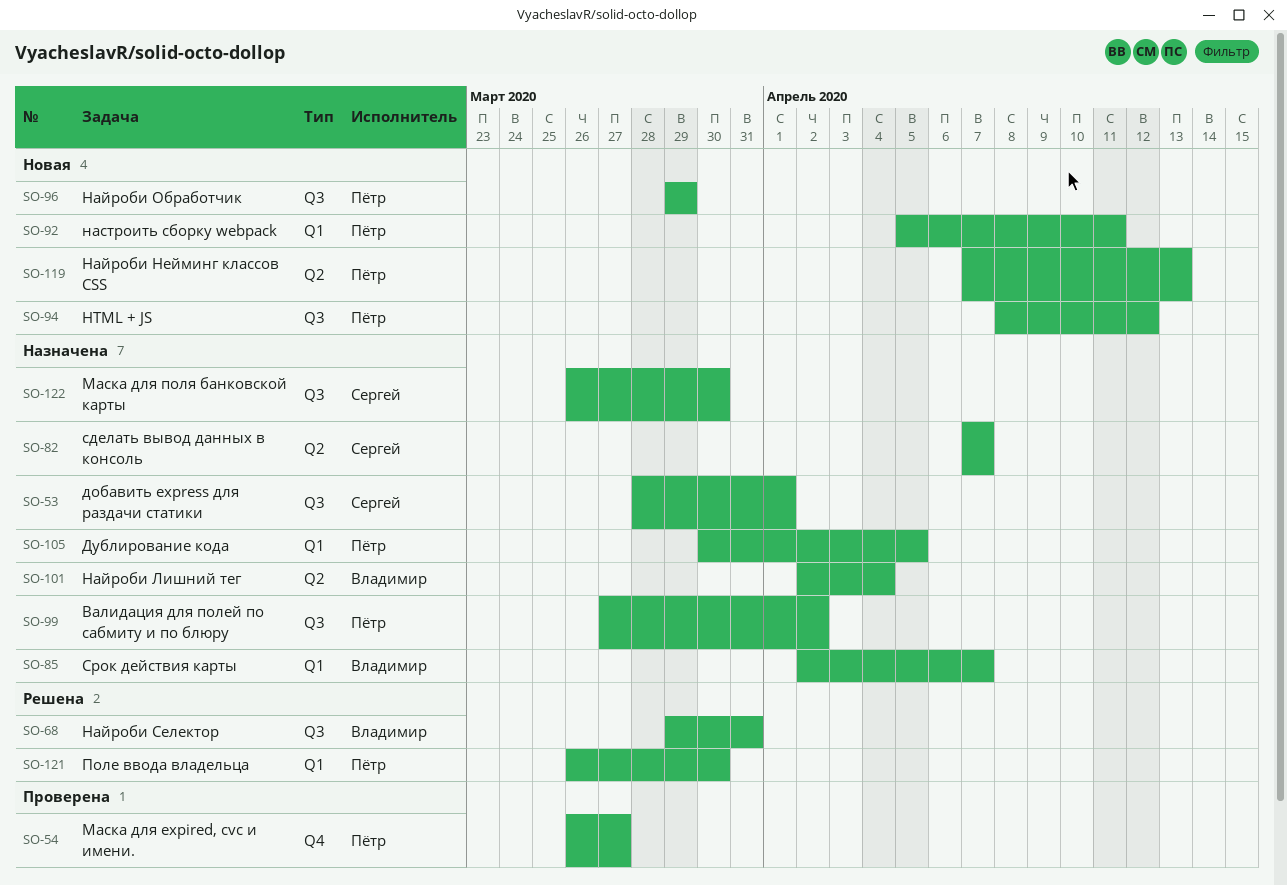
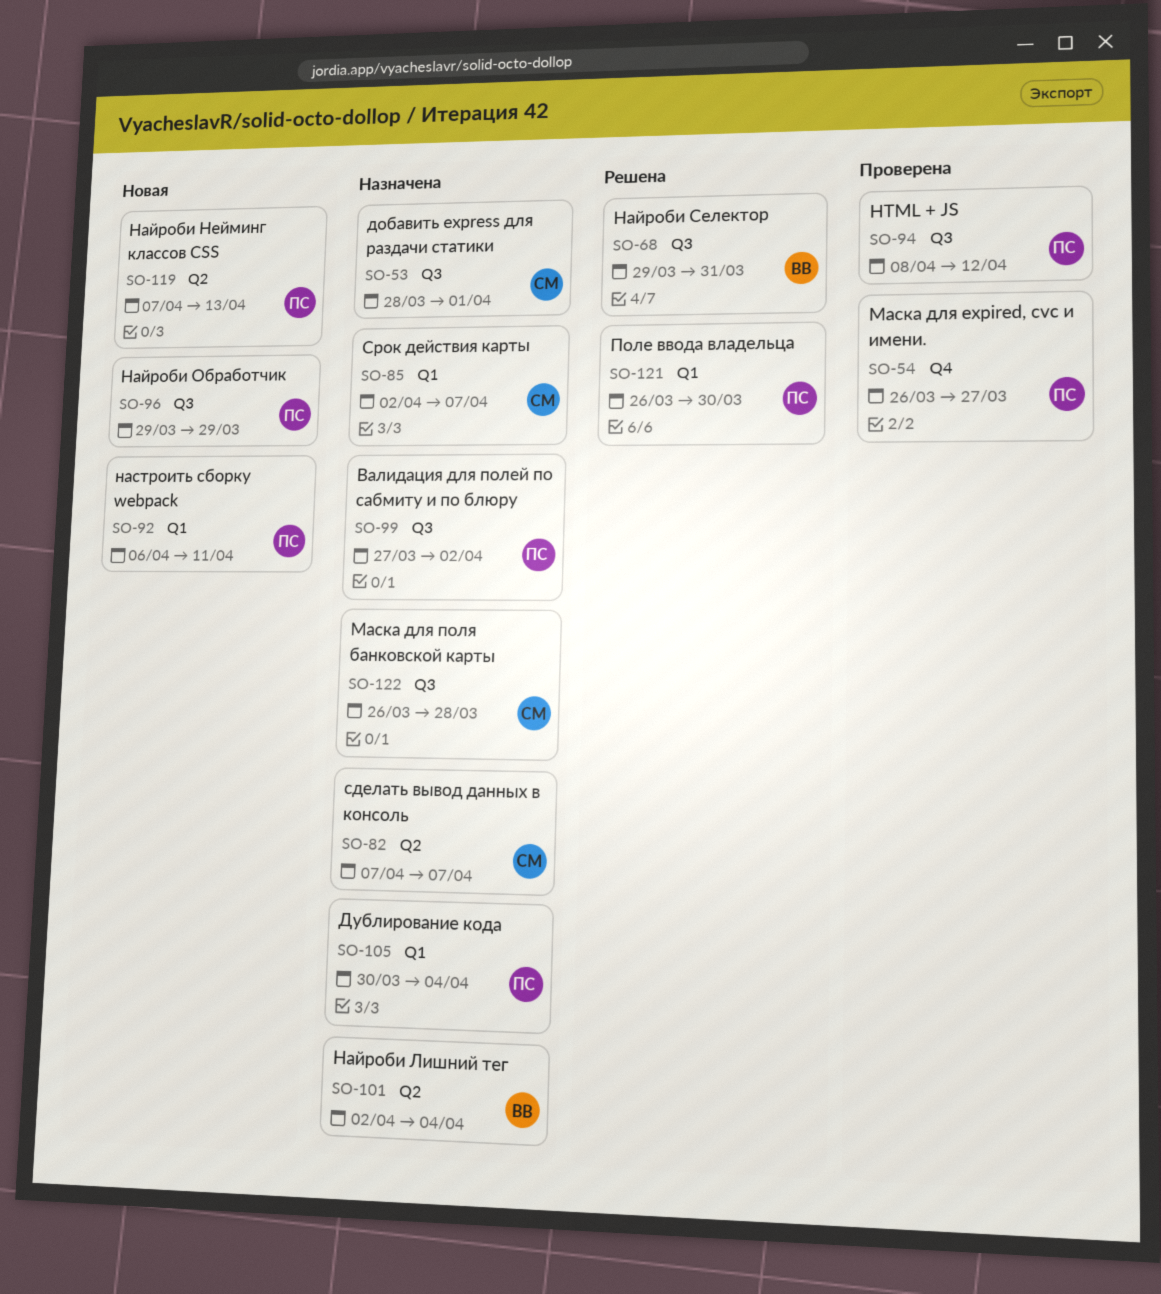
SO-85, owner: Владимир -> Сергей
SO-92, start: Apr 5 -> Apr 6
SO-94, status: Новая -> Проверена
SO-105, due: Apr 5 -> Apr 4
SO-122, due: Mar 30 -> Mar 28

